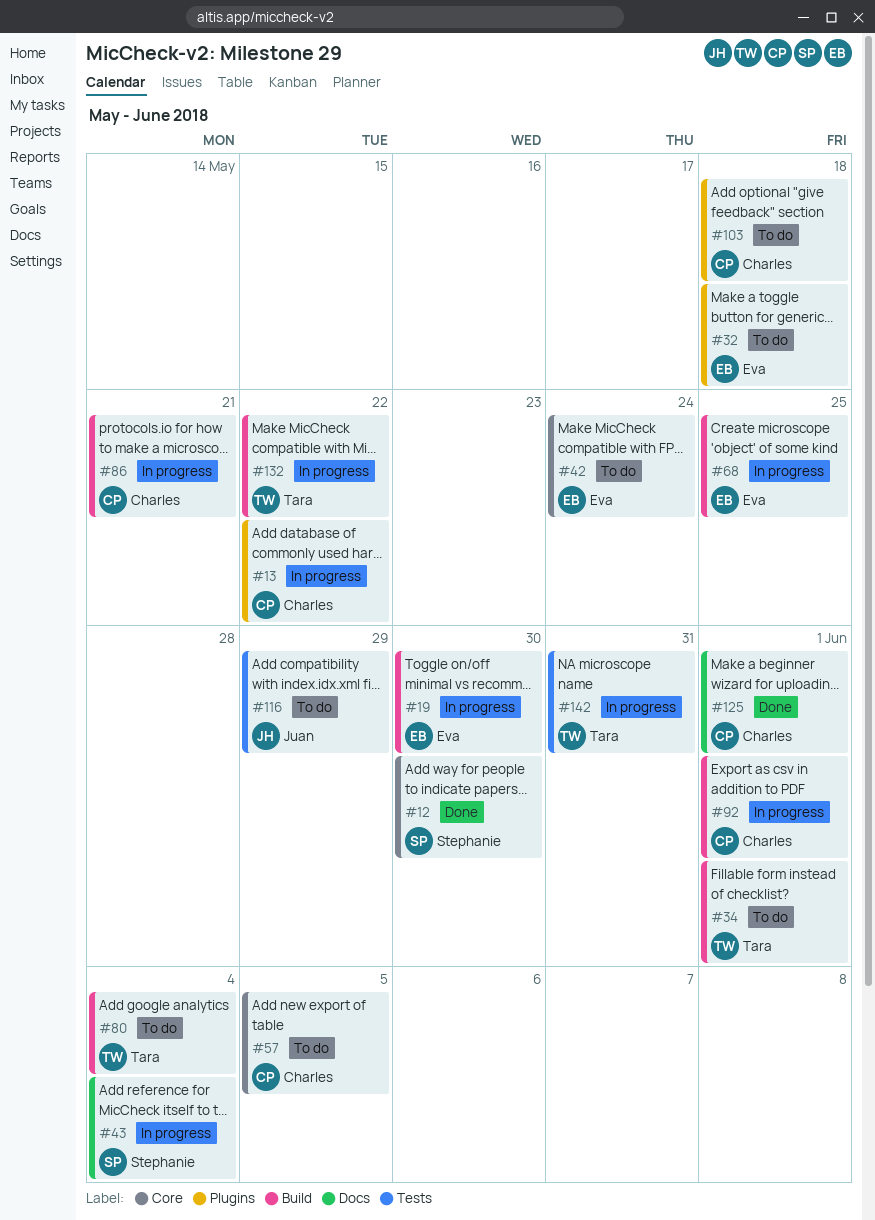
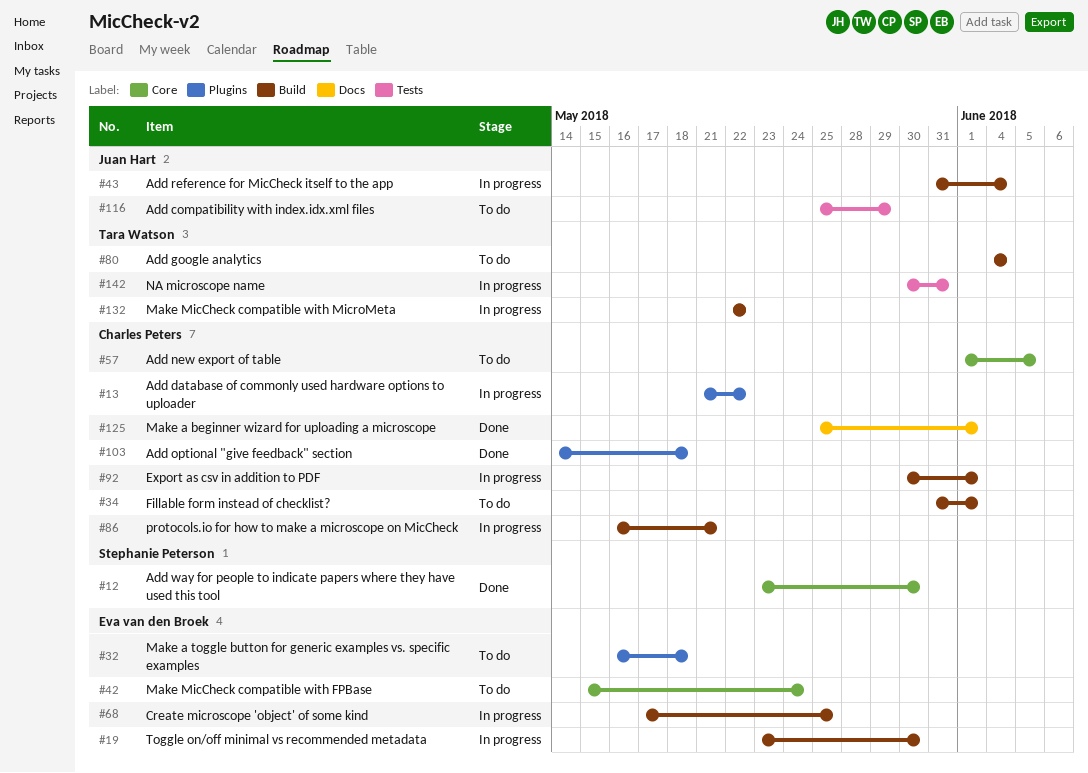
#34, owner: Tara Watson -> Charles Peters
#43, owner: Stephanie Peterson -> Juan Hart
#43, label: Docs -> Build
#103, status: To do -> Done

